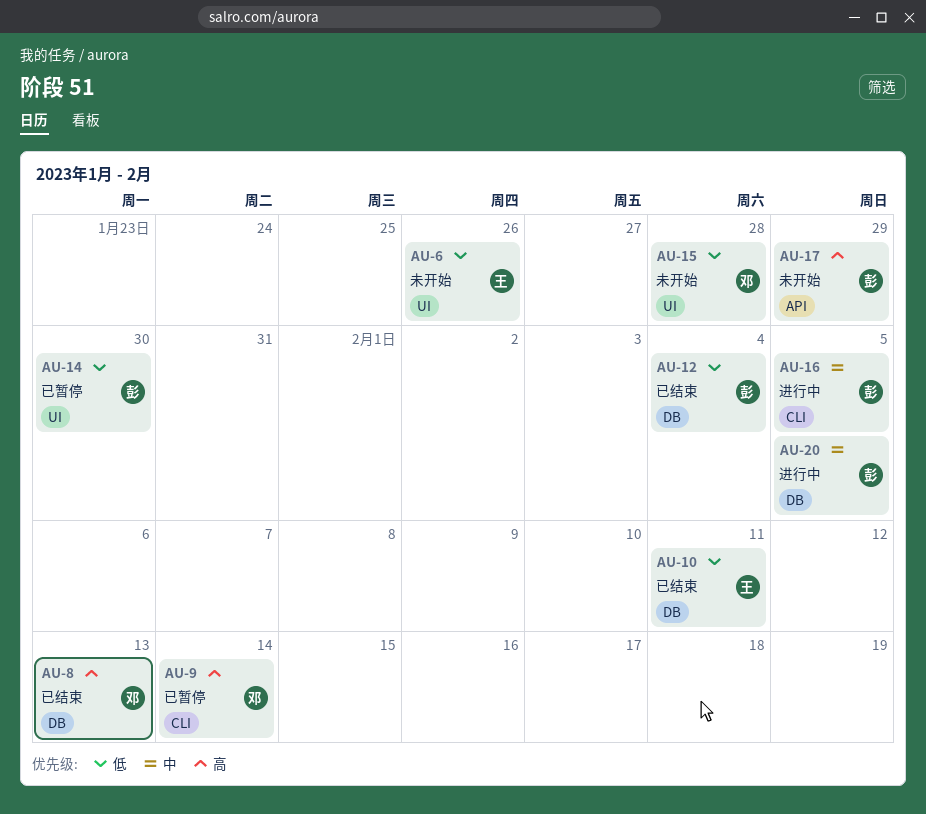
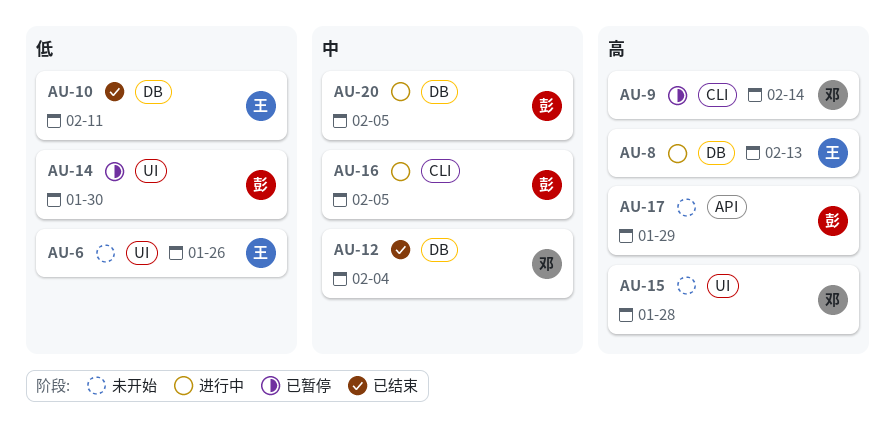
AU-8, status: 已结束 -> 进行中
AU-8, owner: 邓 -> 王
AU-12, owner: 彭 -> 邓
AU-12, priority: 低 -> 中
AU-15, priority: 低 -> 高

